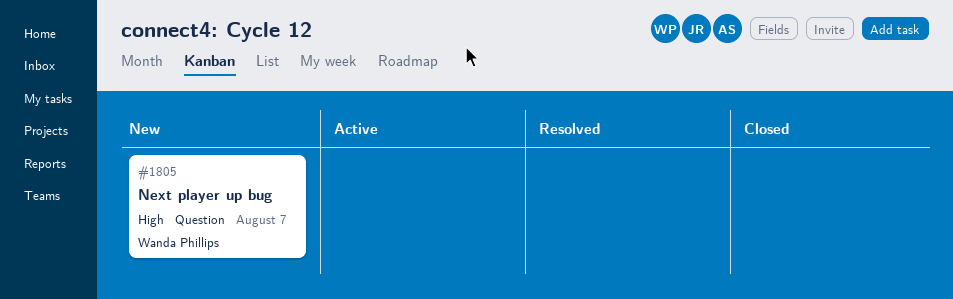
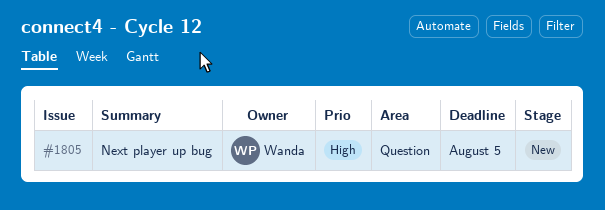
#1805, due: Aug 7 -> Aug 5

